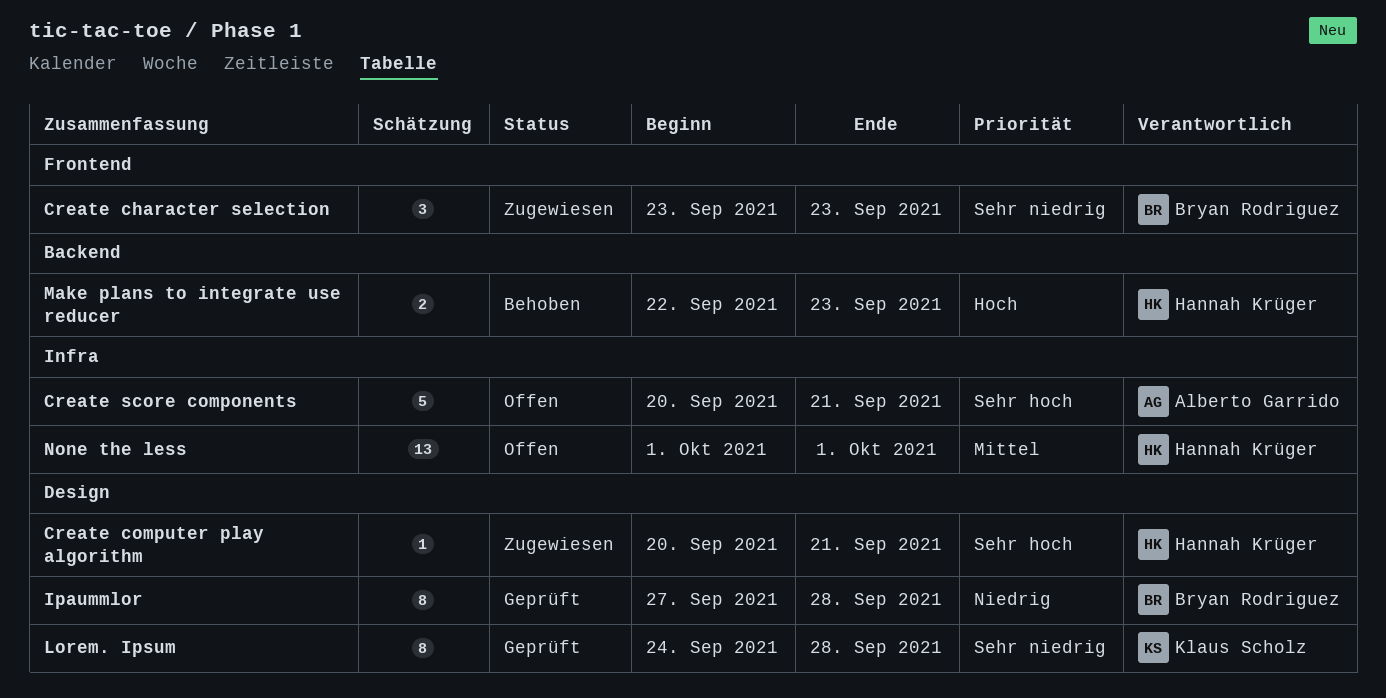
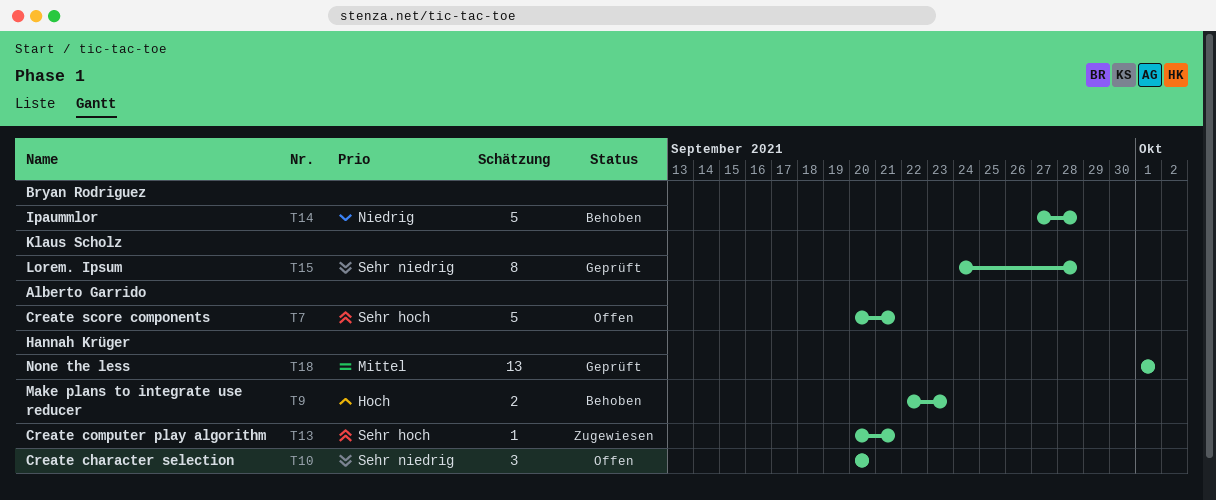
Create character selection, status: Zugewiesen -> Offen
Create character selection, owner: Bryan Rodriguez -> Hannah Krüger
Create character selection, start: Sep 23 -> Sep 20
Create character selection, due: Sep 23 -> Sep 20
Ipaummlor, status: Geprüft -> Behoben
Ipaummlor, estimate: 8 -> 5
None the less, status: Offen -> Geprüft

